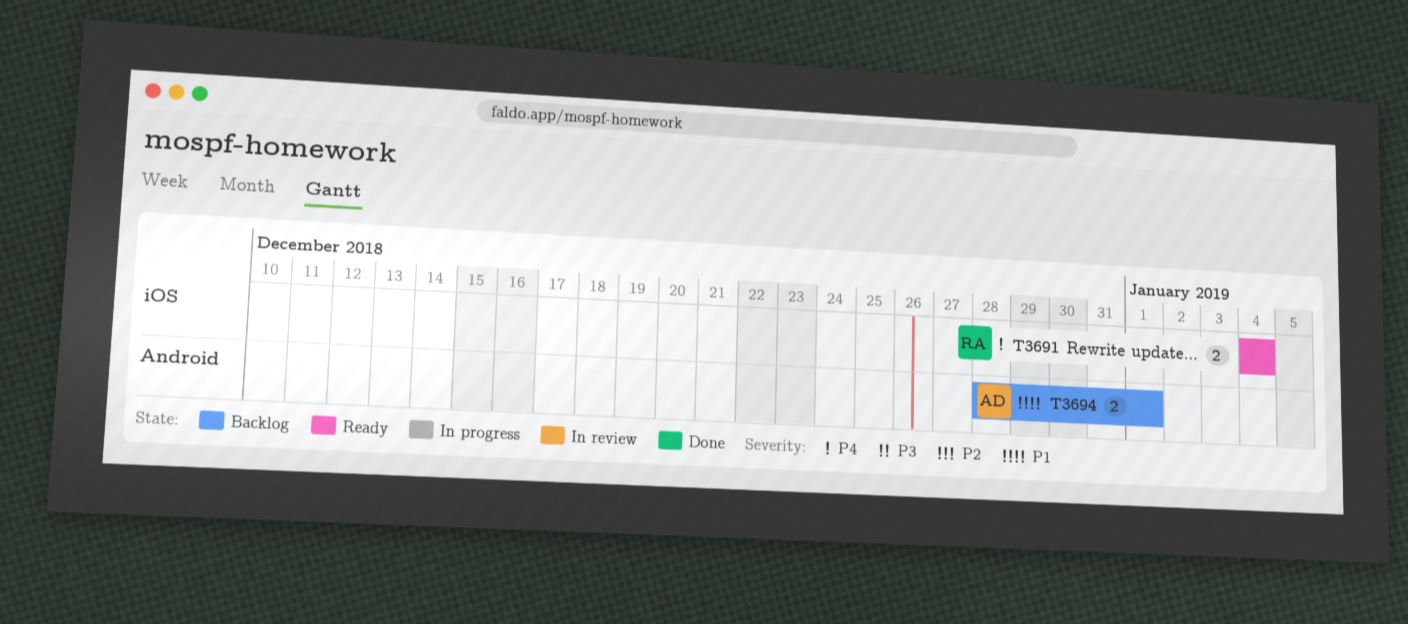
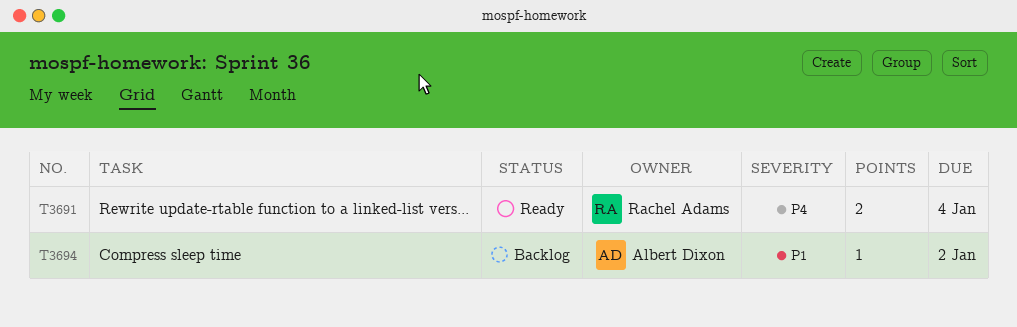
T3694, estimate: 2 -> 1
T3694, due: Jan 1 -> Jan 2

